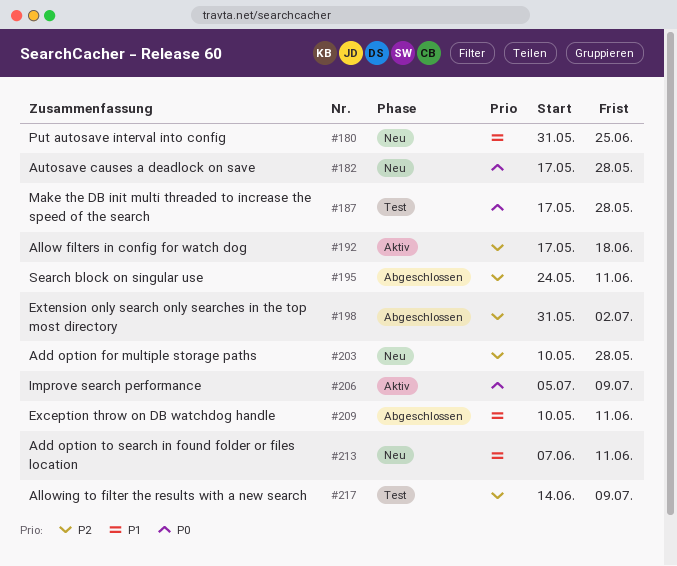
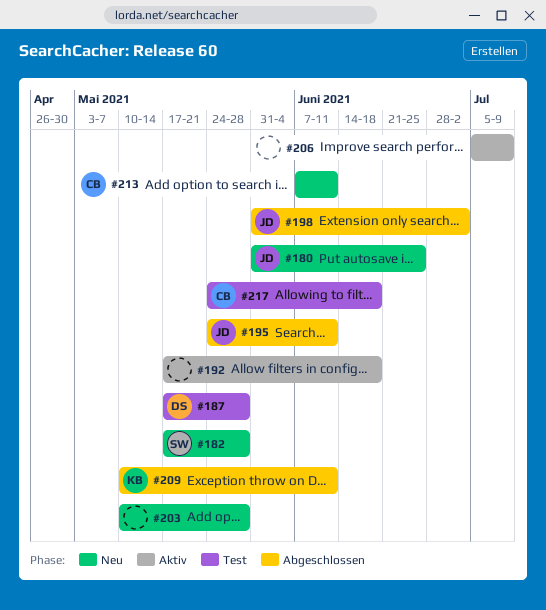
#217, start: Jun 14 -> May 24
#217, due: Jul 9 -> Jun 18

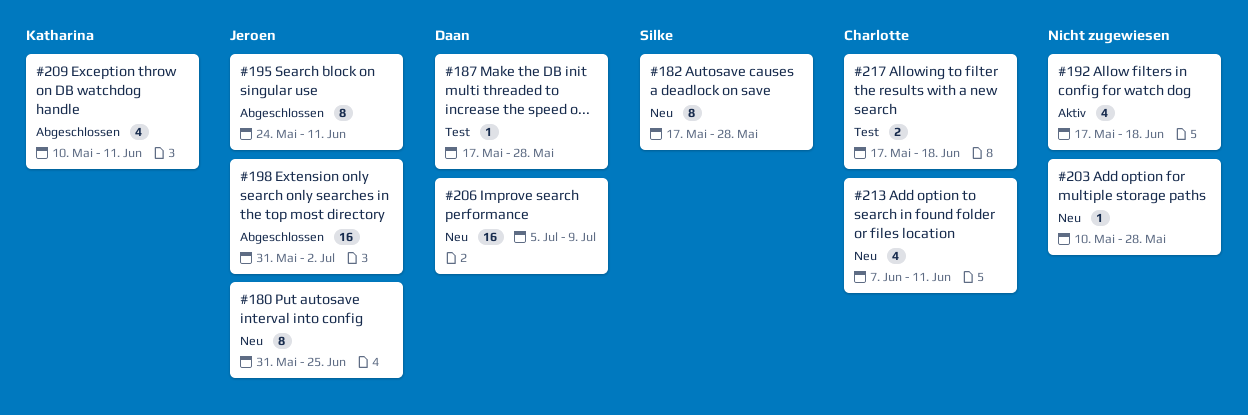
#206, status: Aktiv -> Neu
#206, owner: none -> Daan
#217, start: May 24 -> May 17

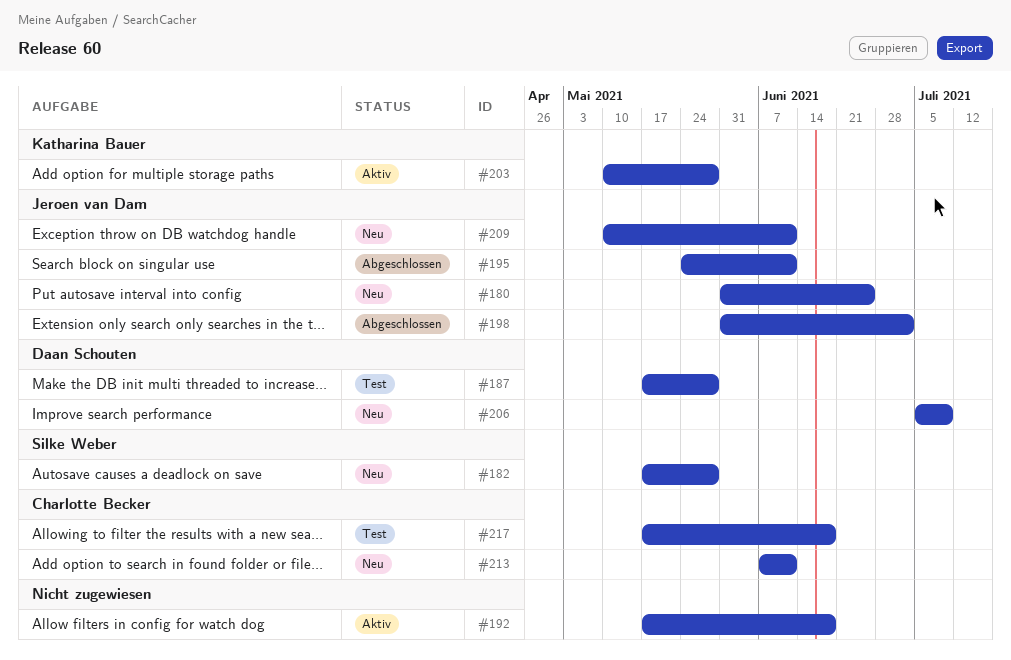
#203, status: Neu -> Aktiv
#203, owner: none -> Katharina Bauer
#209, status: Abgeschlossen -> Neu
#209, owner: Katharina Bauer -> Jeroen van Dam

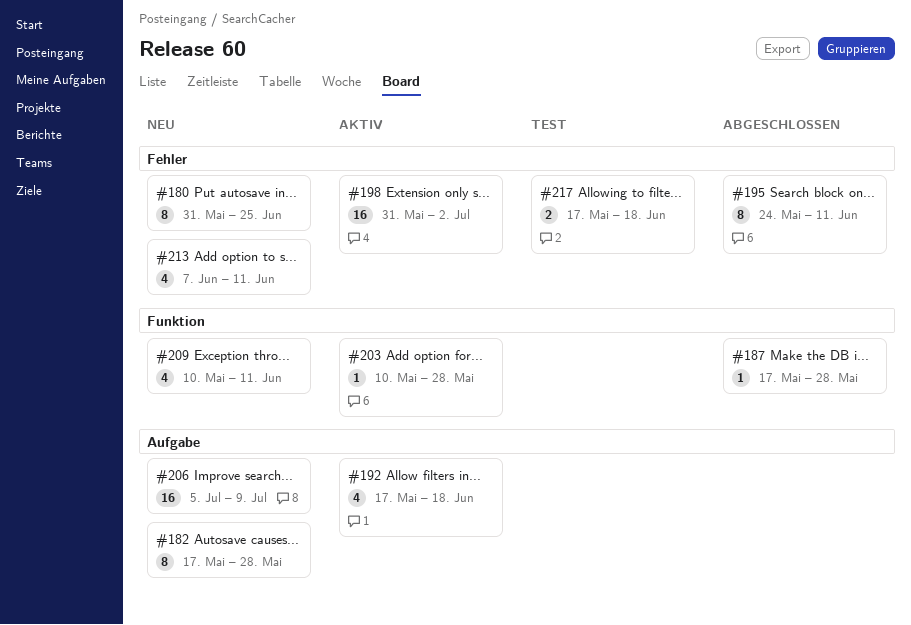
#187, status: Test -> Abgeschlossen
#198, status: Abgeschlossen -> Aktiv

